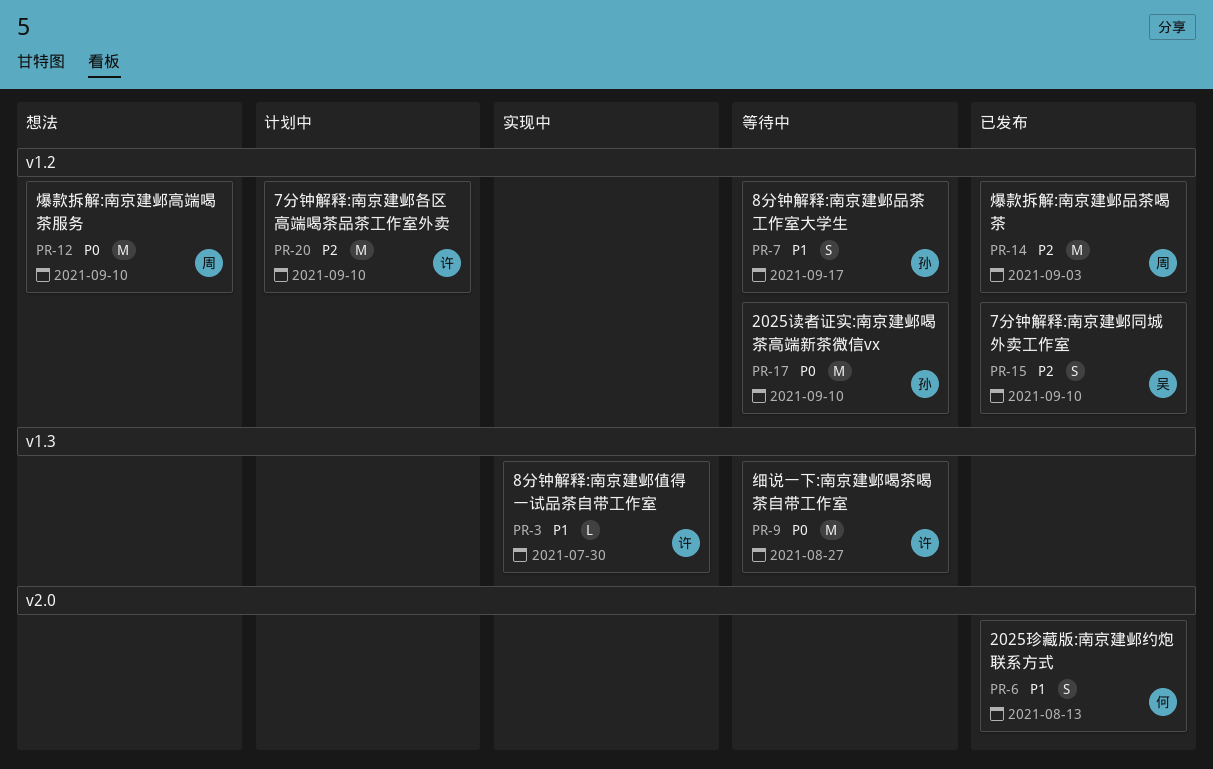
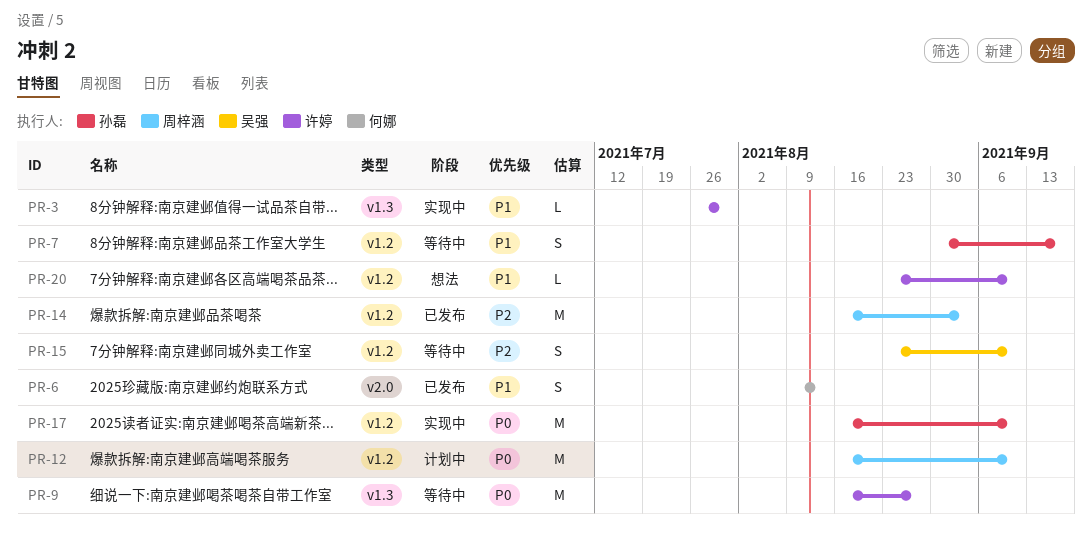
PR-12, status: 想法 -> 计划中
PR-15, status: 已发布 -> 等待中
PR-17, status: 等待中 -> 实现中
PR-20, status: 计划中 -> 想法
PR-20, priority: P2 -> P1
PR-20, estimate: M -> L

